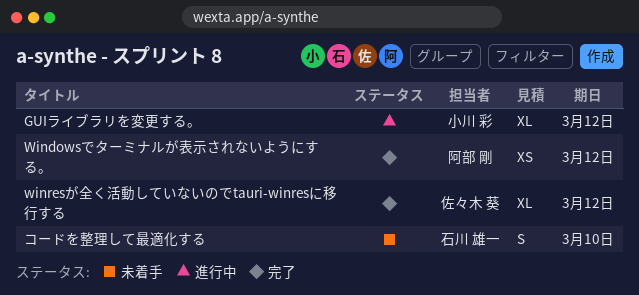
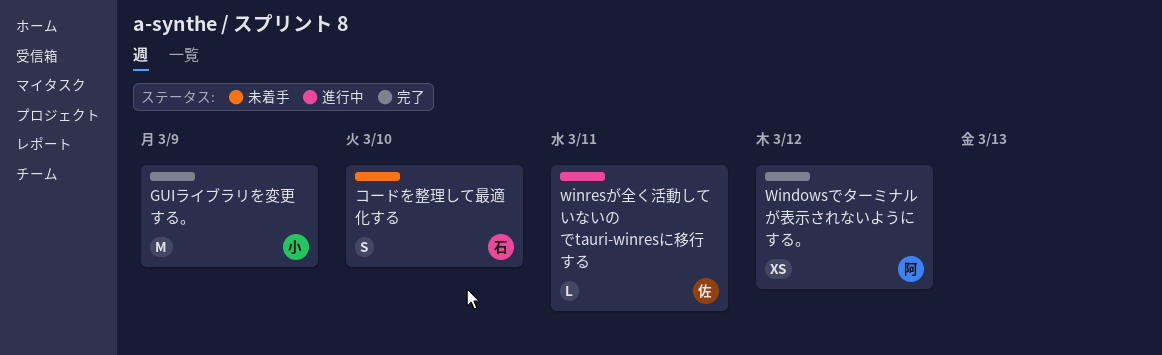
GUIライブラリを変更する。, status: 進行中 -> 完了
GUIライブラリを変更する。, estimate: XL -> M
GUIライブラリを変更する。, due: Mar 12 -> Mar 9
winresが全く活動していないのでtauri-winresに移行する, status: 完了 -> 進行中
winresが全く活動していないのでtauri-winresに移行する, estimate: XL -> L
winresが全く活動していないのでtauri-winresに移行する, due: Mar 12 -> Mar 11

